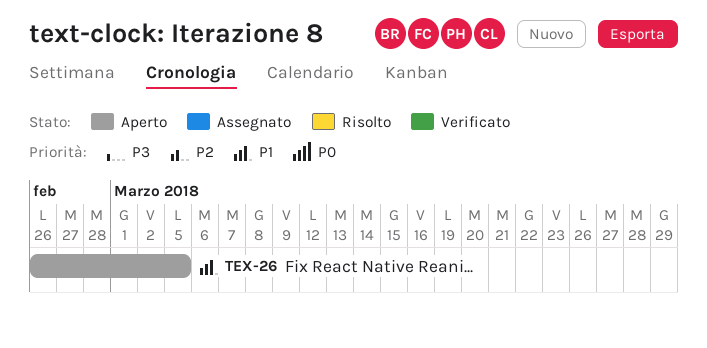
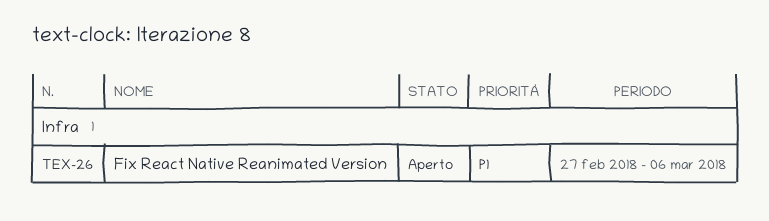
TEX-26, start: Feb 26 -> Feb 27
TEX-26, due: Mar 5 -> Mar 6

